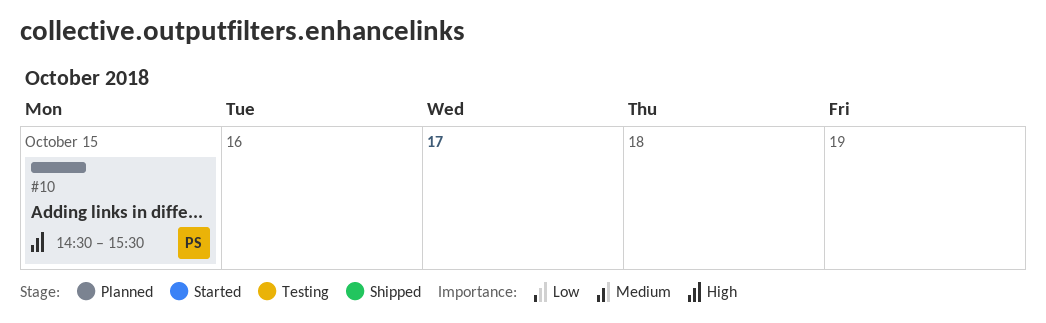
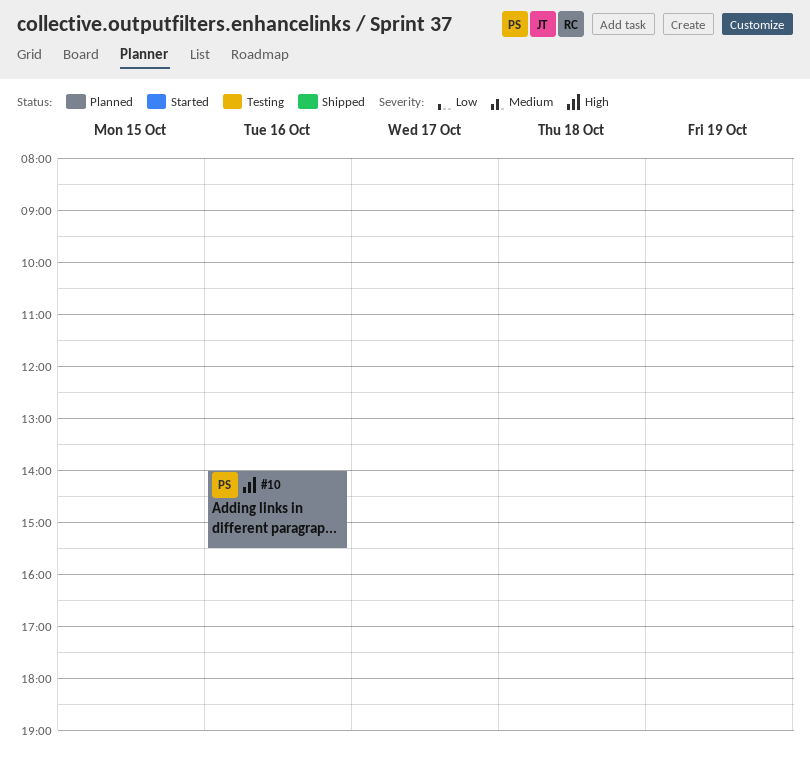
#10, day: Oct 15 -> Oct 16
#10, begins: 14:30 -> 14:00

